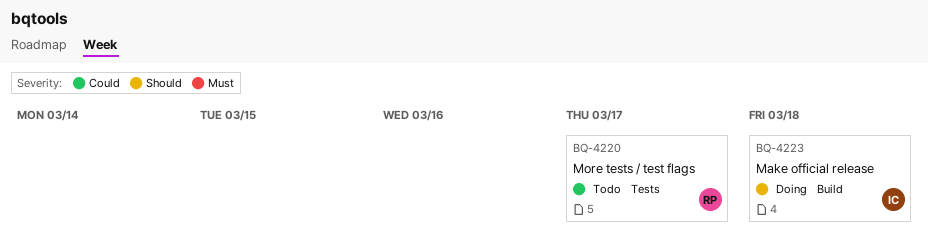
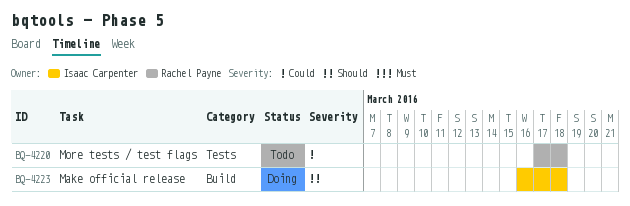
BQ-4220, due: Mar 17 -> Mar 18

